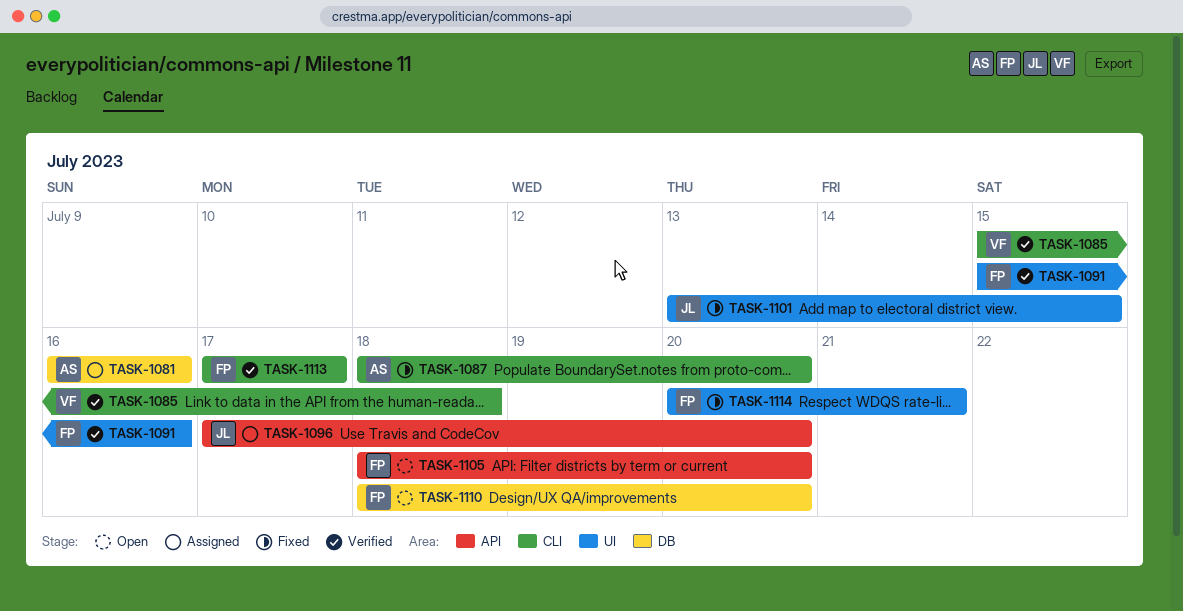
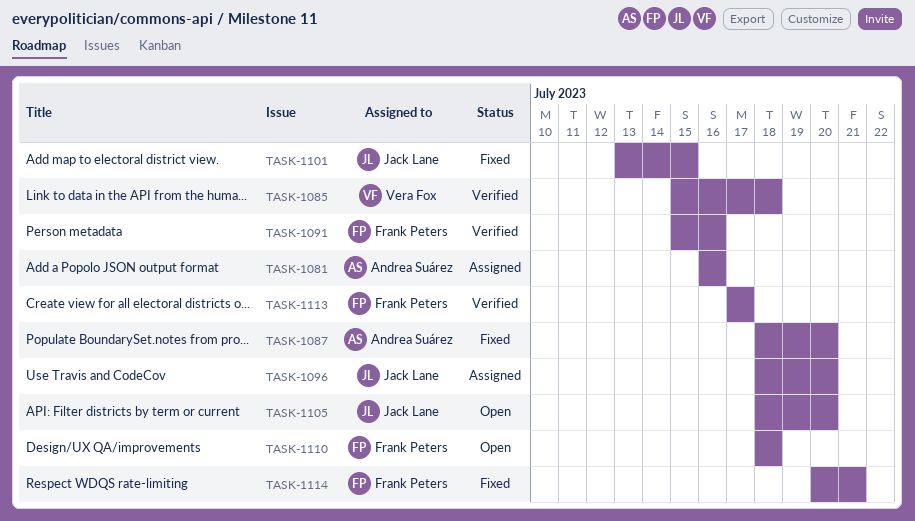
TASK-1096, start: Jul 17 -> Jul 18
TASK-1105, owner: Frank Peters -> Jack Lane
TASK-1110, due: Jul 20 -> Jul 18

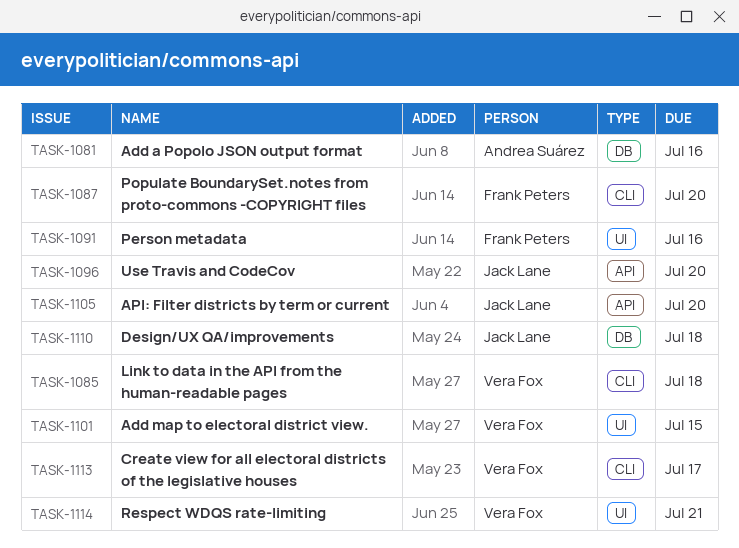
TASK-1087, owner: Andrea Suárez -> Frank Peters
TASK-1101, owner: Jack Lane -> Vera Fox
TASK-1110, owner: Frank Peters -> Jack Lane
TASK-1113, owner: Frank Peters -> Vera Fox
TASK-1114, owner: Frank Peters -> Vera Fox

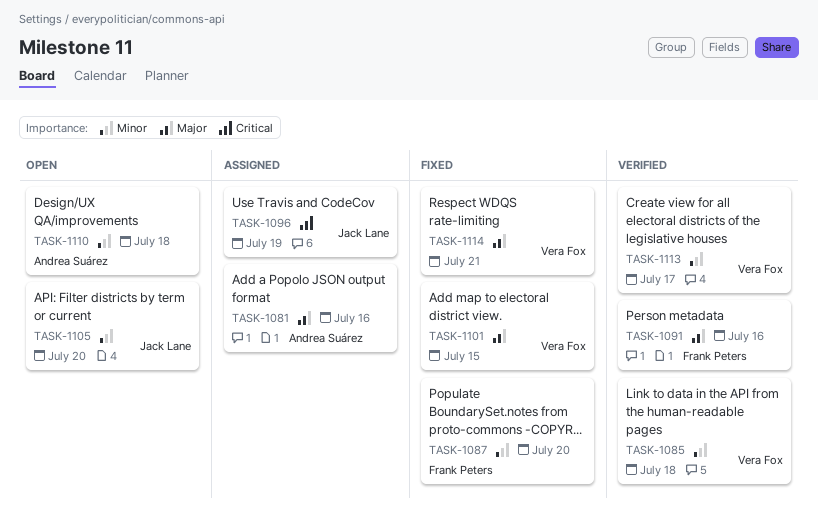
TASK-1096, due: Jul 20 -> Jul 19
TASK-1110, owner: Jack Lane -> Andrea Suárez

